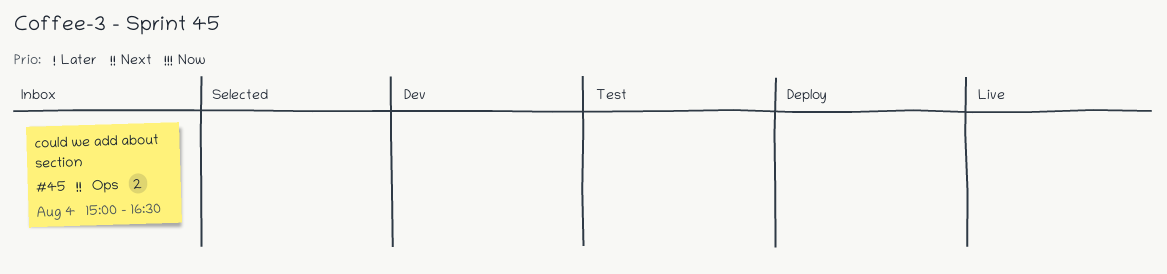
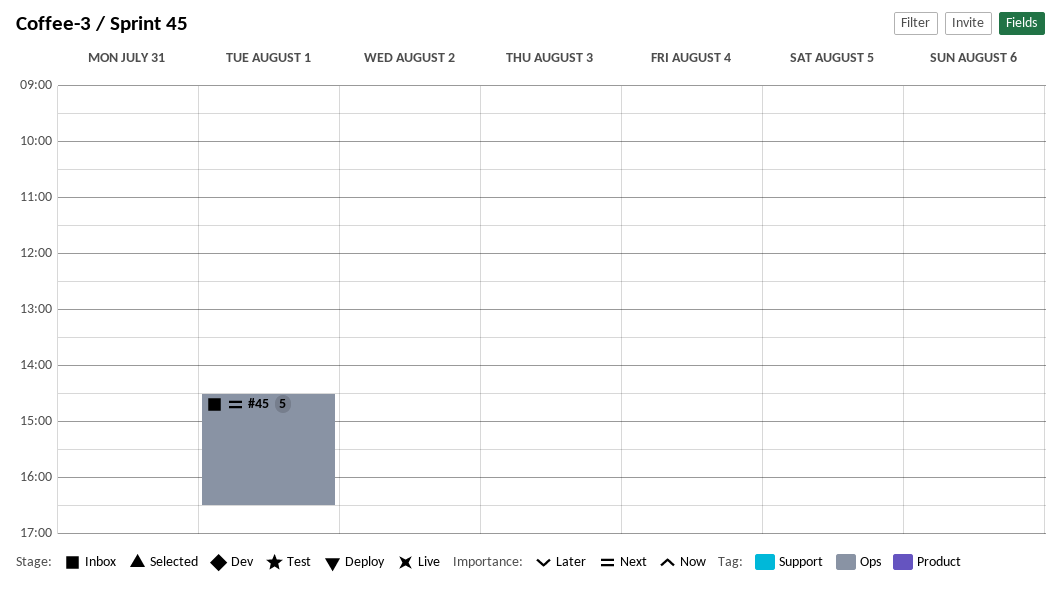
#45, estimate: 2 -> 5
#45, day: Aug 4 -> Aug 1
#45, begins: 15:00 -> 14:30

